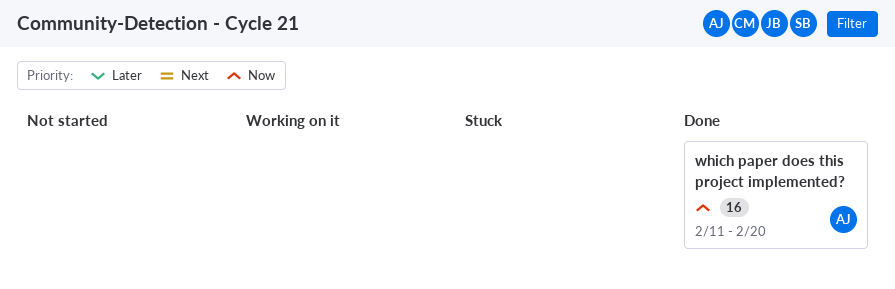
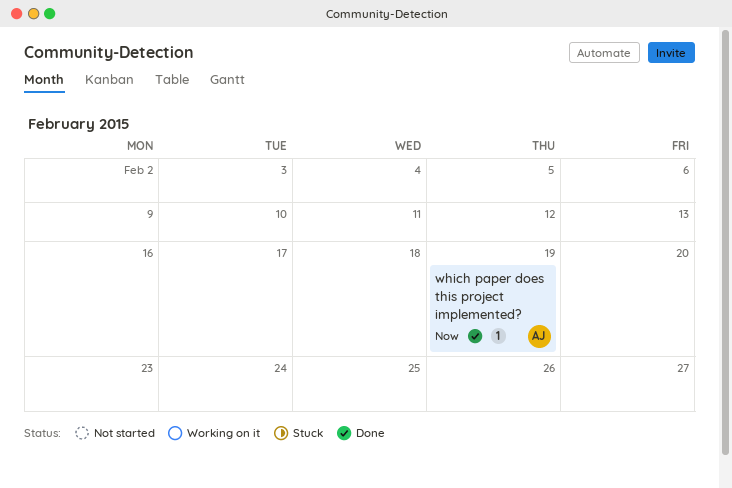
which paper does this project implemented?, estimate: 16 -> 1
which paper does this project implemented?, due: Feb 20 -> Feb 19

